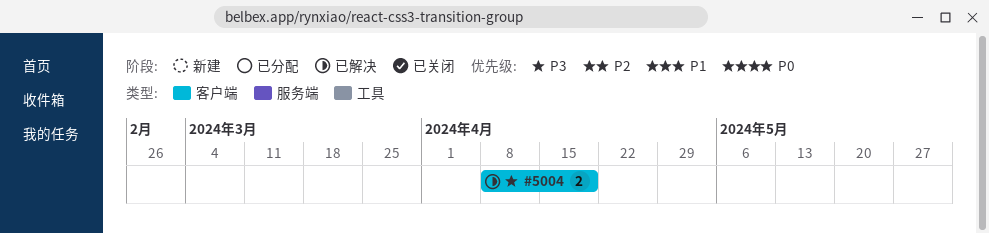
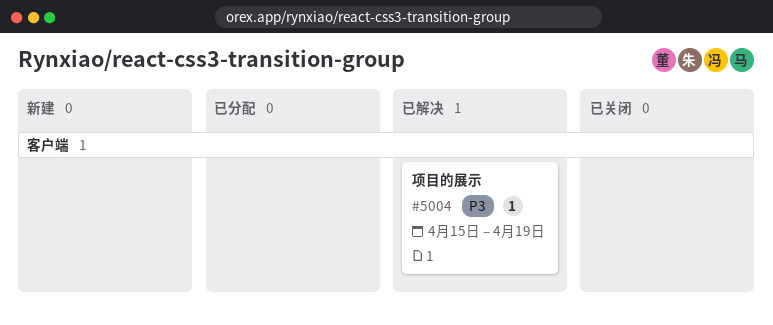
#5004, estimate: 2 -> 1
#5004, start: Apr 8 -> Apr 15

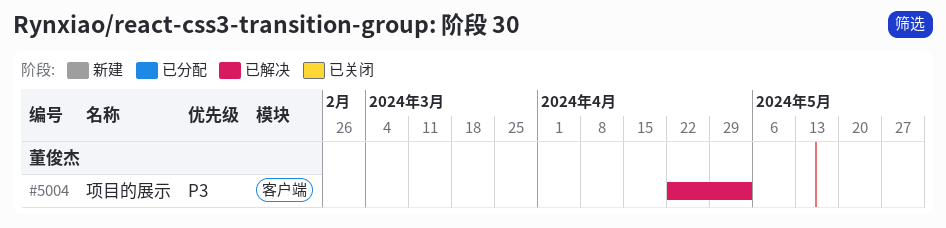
#5004, start: Apr 15 -> Apr 22
#5004, due: Apr 19 -> May 3

